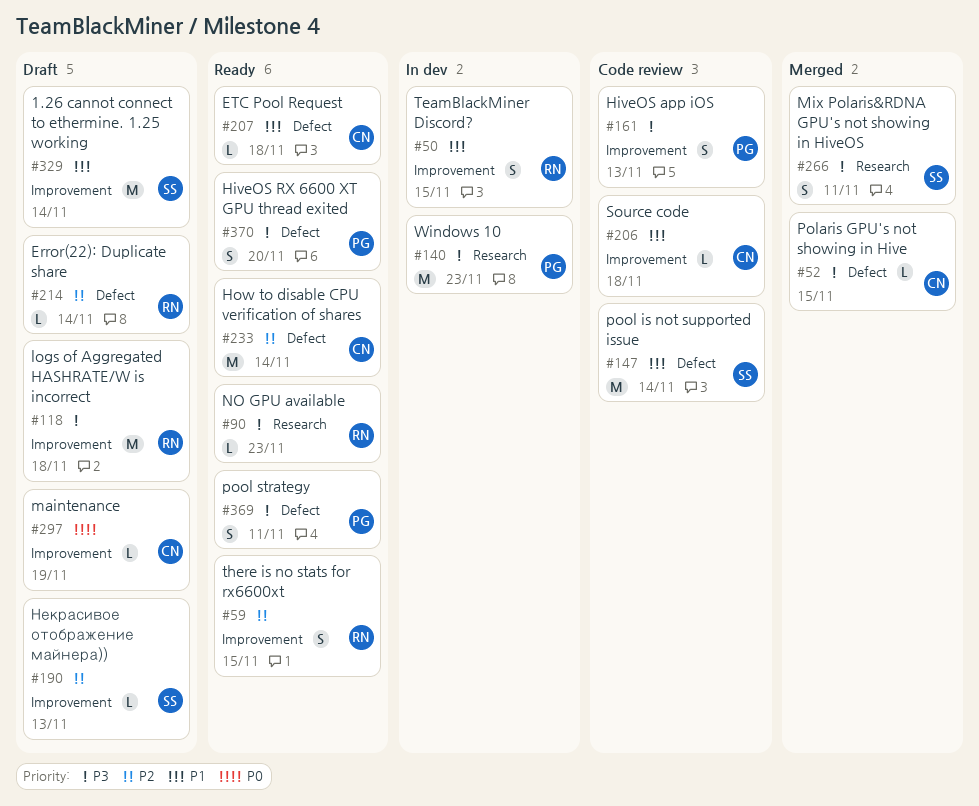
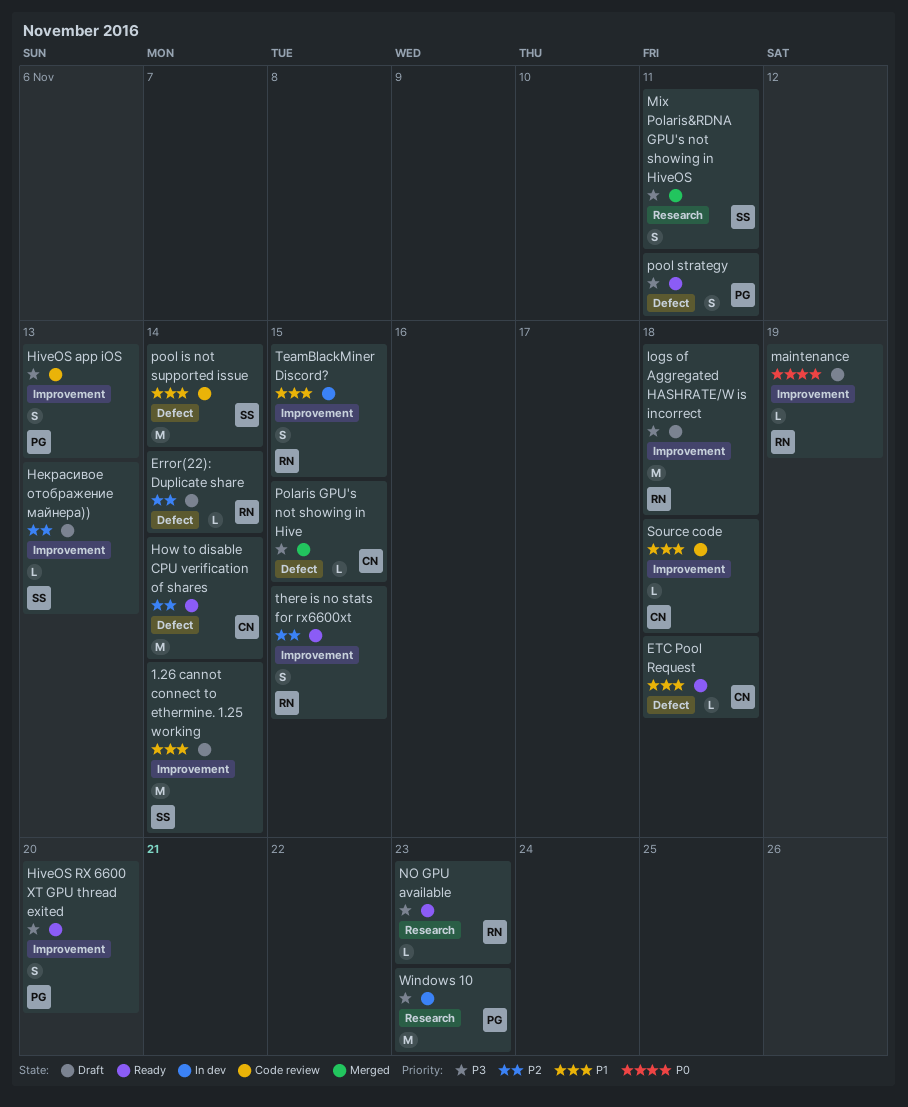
HiveOS RX 6600 XT GPU thread exited, label: Defect -> Improvement
maintenance, owner: CN -> RN

